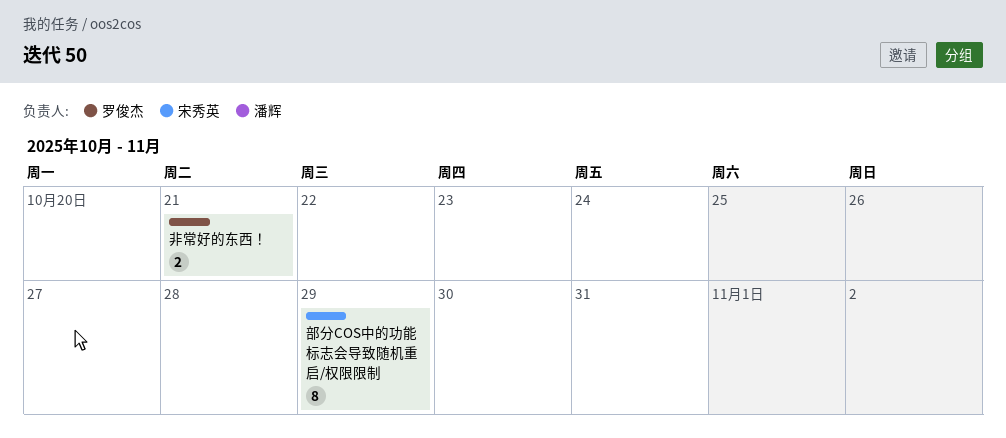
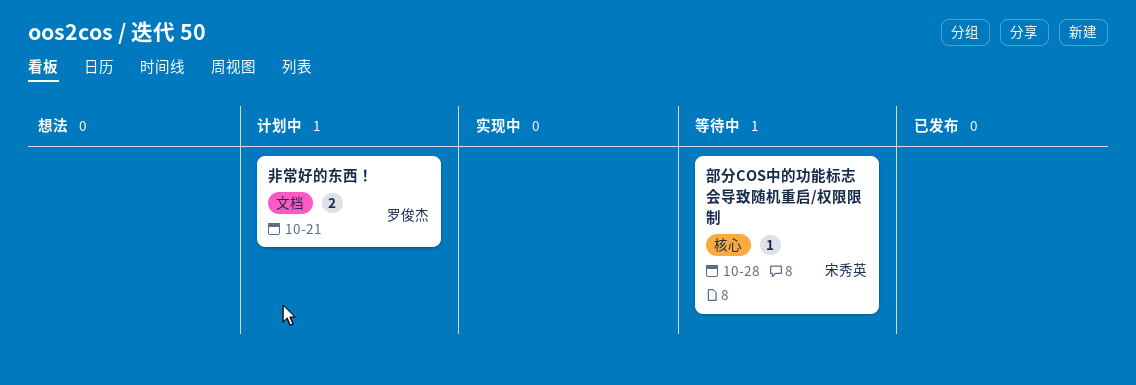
部分COS中的功能标志会导致随机重启/权限限制, estimate: 8 -> 1
部分COS中的功能标志会导致随机重启/权限限制, due: Oct 29 -> Oct 28

